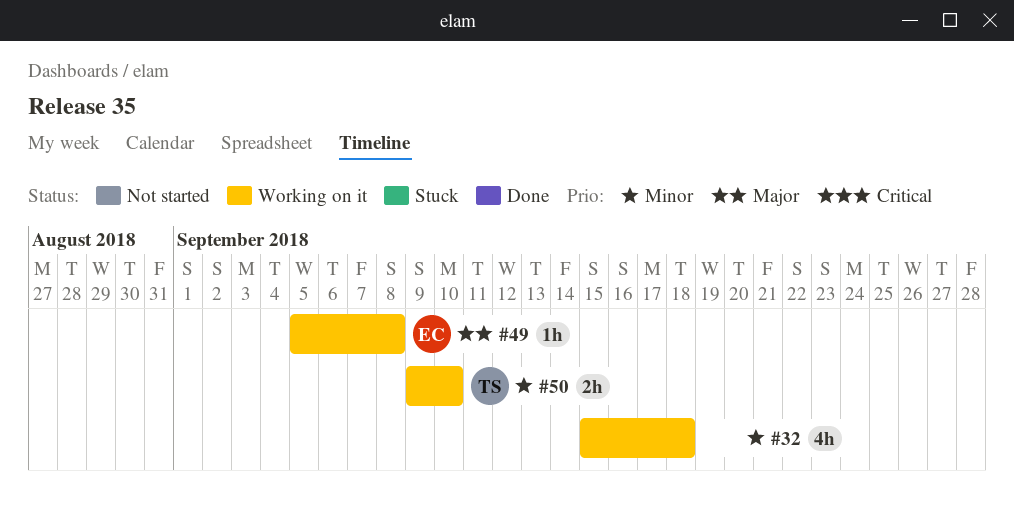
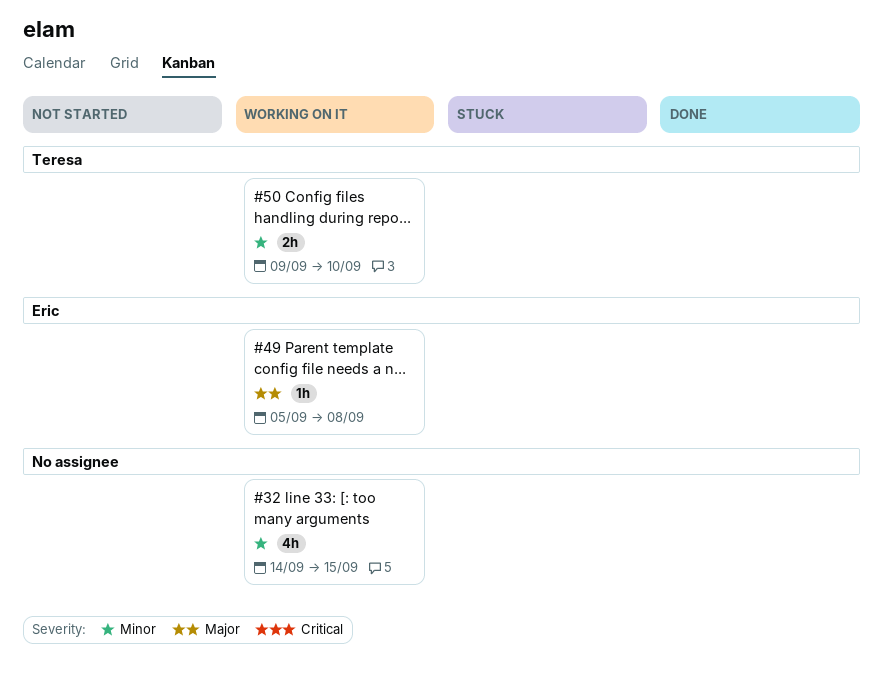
#32, start: Sep 15 -> Sep 14
#32, due: Sep 18 -> Sep 15

